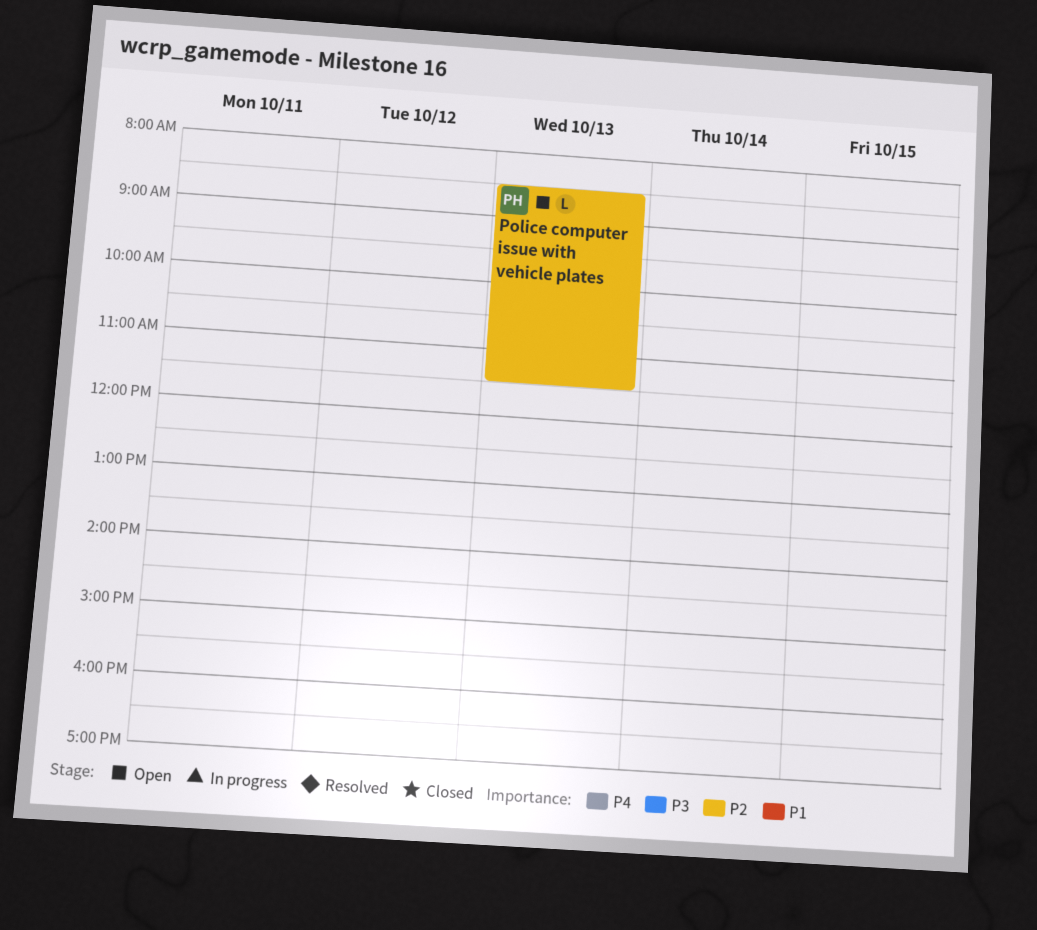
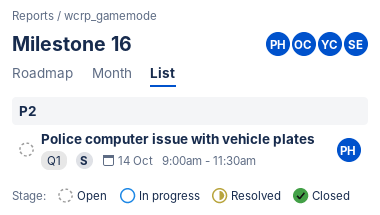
Police computer issue with vehicle plates, estimate: L -> S
Police computer issue with vehicle plates, day: Oct 13 -> Oct 14
Police computer issue with vehicle plates, begins: 08:30 -> 09:00

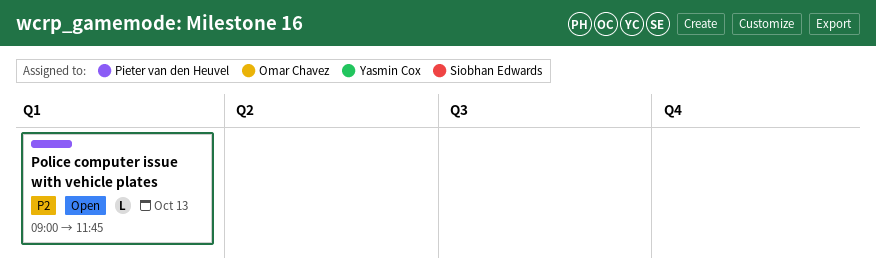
Police computer issue with vehicle plates, estimate: S -> L
Police computer issue with vehicle plates, day: Oct 14 -> Oct 13
Police computer issue with vehicle plates, ends: 11:30 -> 11:45

